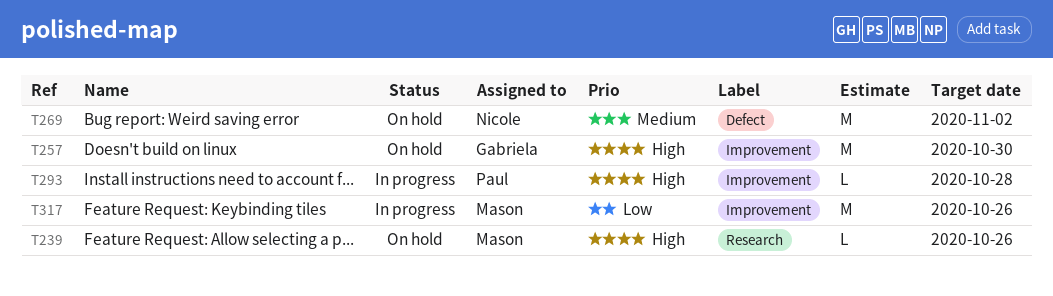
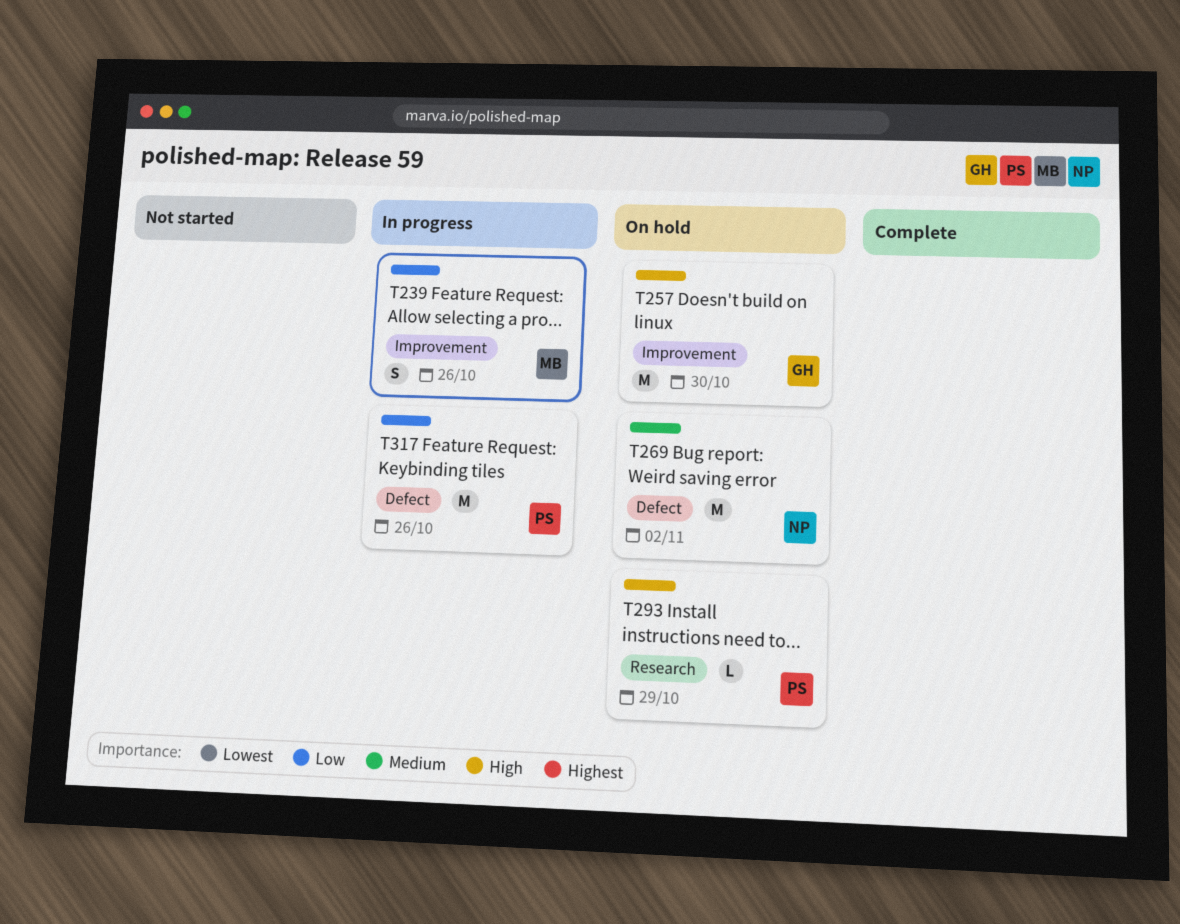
T239, status: On hold -> In progress
T239, priority: High -> Low
T239, label: Research -> Improvement
T239, estimate: L -> S
T293, status: In progress -> On hold
T293, label: Improvement -> Research
T293, due: Oct 28 -> Oct 29
T317, owner: Mason -> Paul
T317, label: Improvement -> Defect

